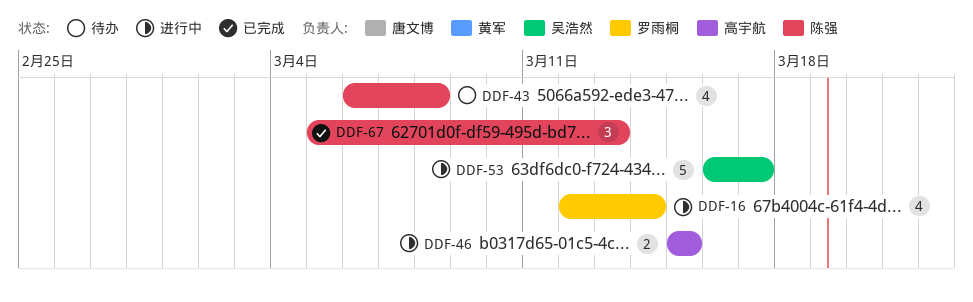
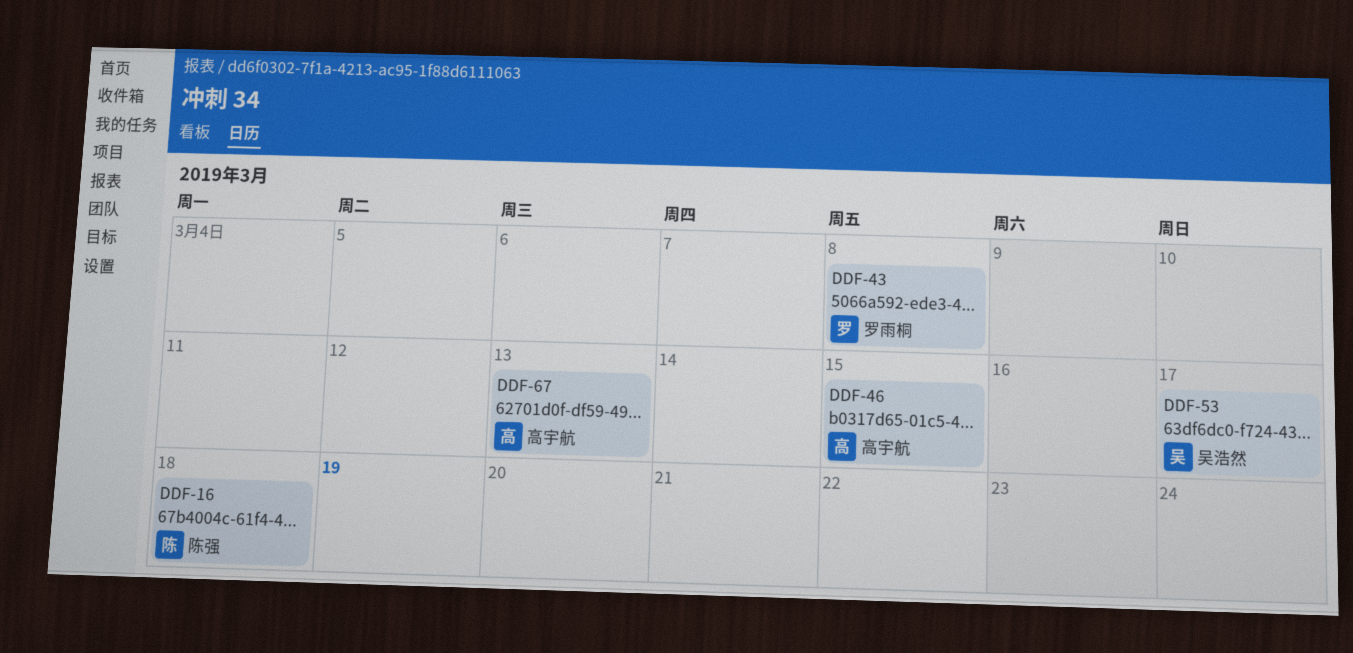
DDF-16, owner: 罗雨桐 -> 陈强
DDF-16, due: Mar 14 -> Mar 18
DDF-43, owner: 陈强 -> 罗雨桐
DDF-67, owner: 陈强 -> 高宇航

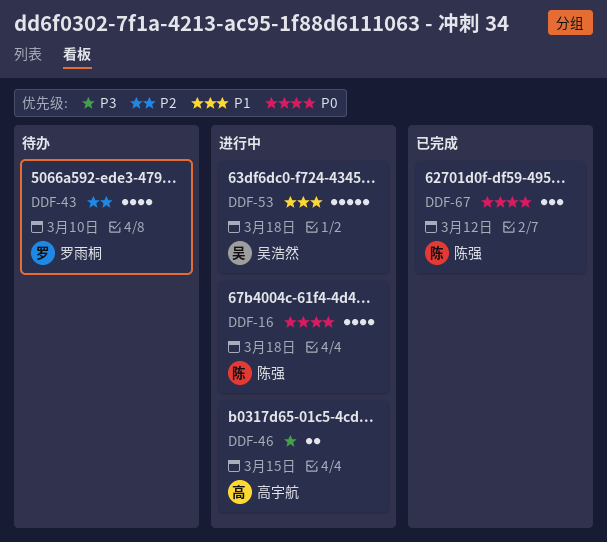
DDF-43, due: Mar 8 -> Mar 10
DDF-53, due: Mar 17 -> Mar 18
DDF-67, owner: 高宇航 -> 陈强
DDF-67, due: Mar 13 -> Mar 12

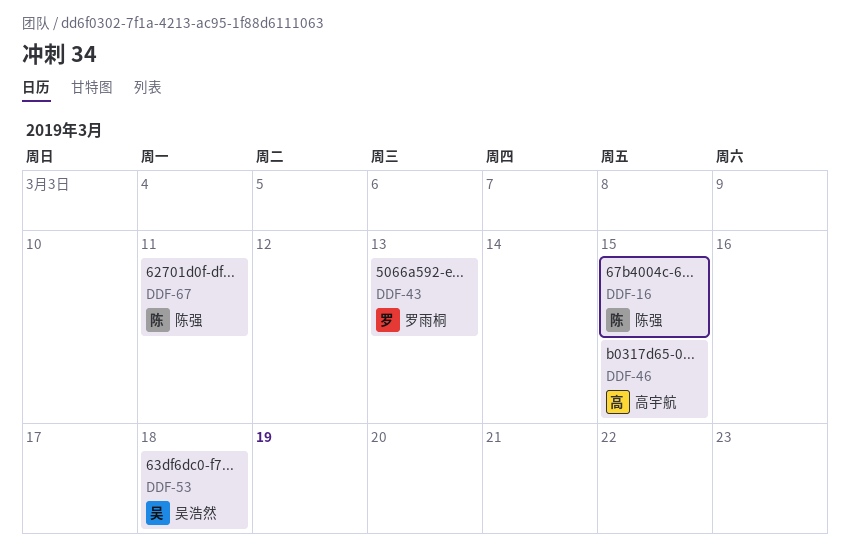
DDF-16, due: Mar 18 -> Mar 15
DDF-43, due: Mar 10 -> Mar 13
DDF-67, due: Mar 12 -> Mar 11

